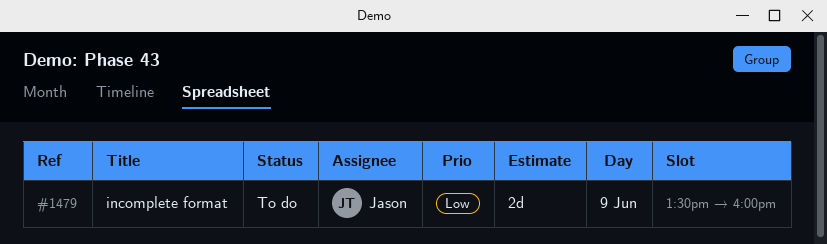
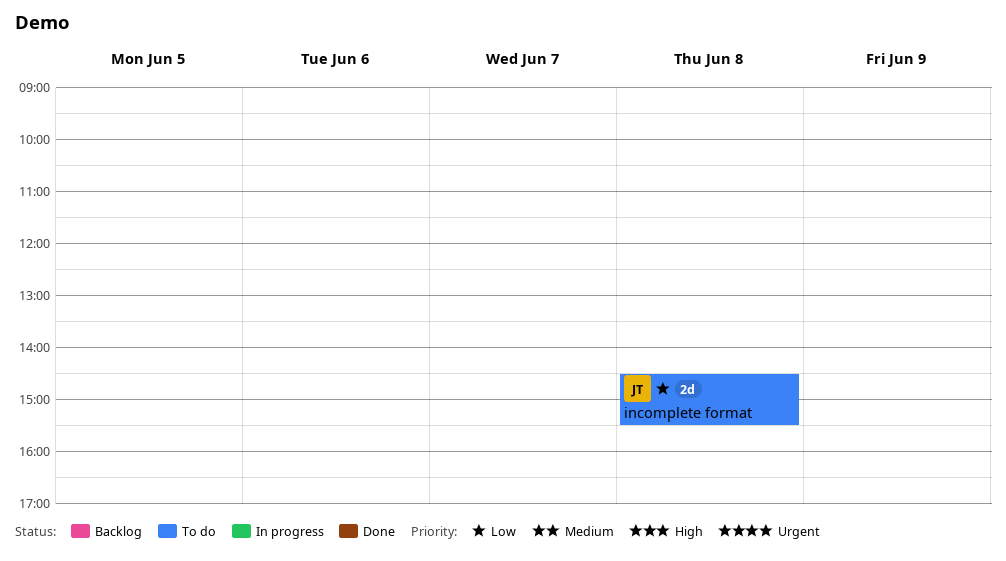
incomplete format, day: Jun 9 -> Jun 8
incomplete format, begins: 13:30 -> 14:30
incomplete format, ends: 16:00 -> 15:30

